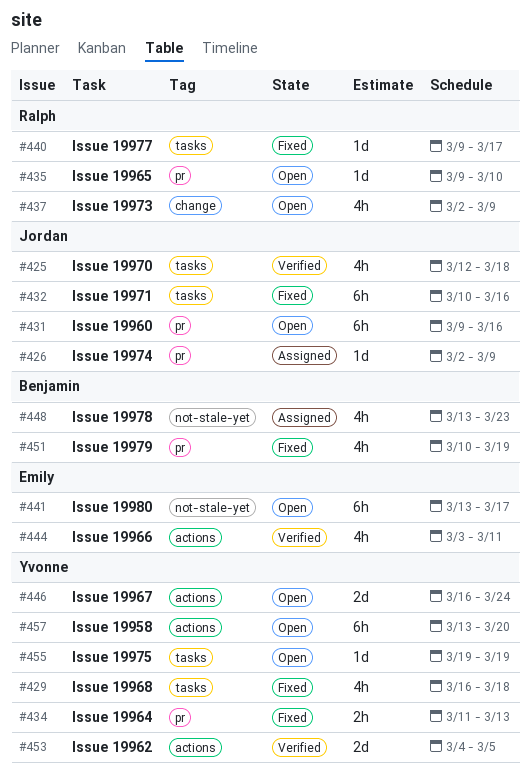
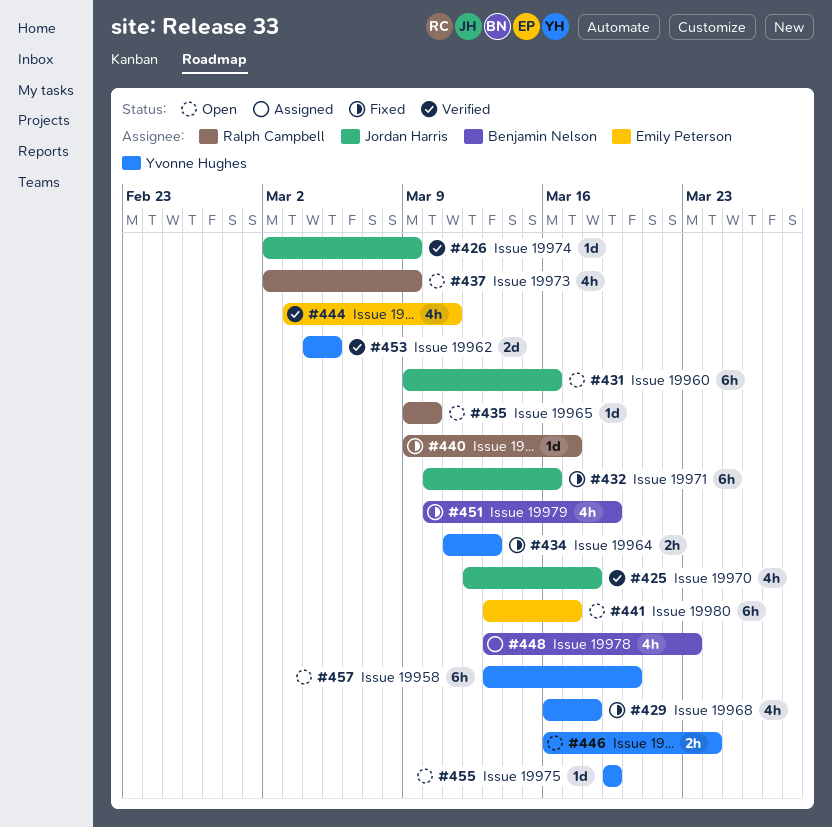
#426, status: Assigned -> Verified
#446, estimate: 2d -> 2h

